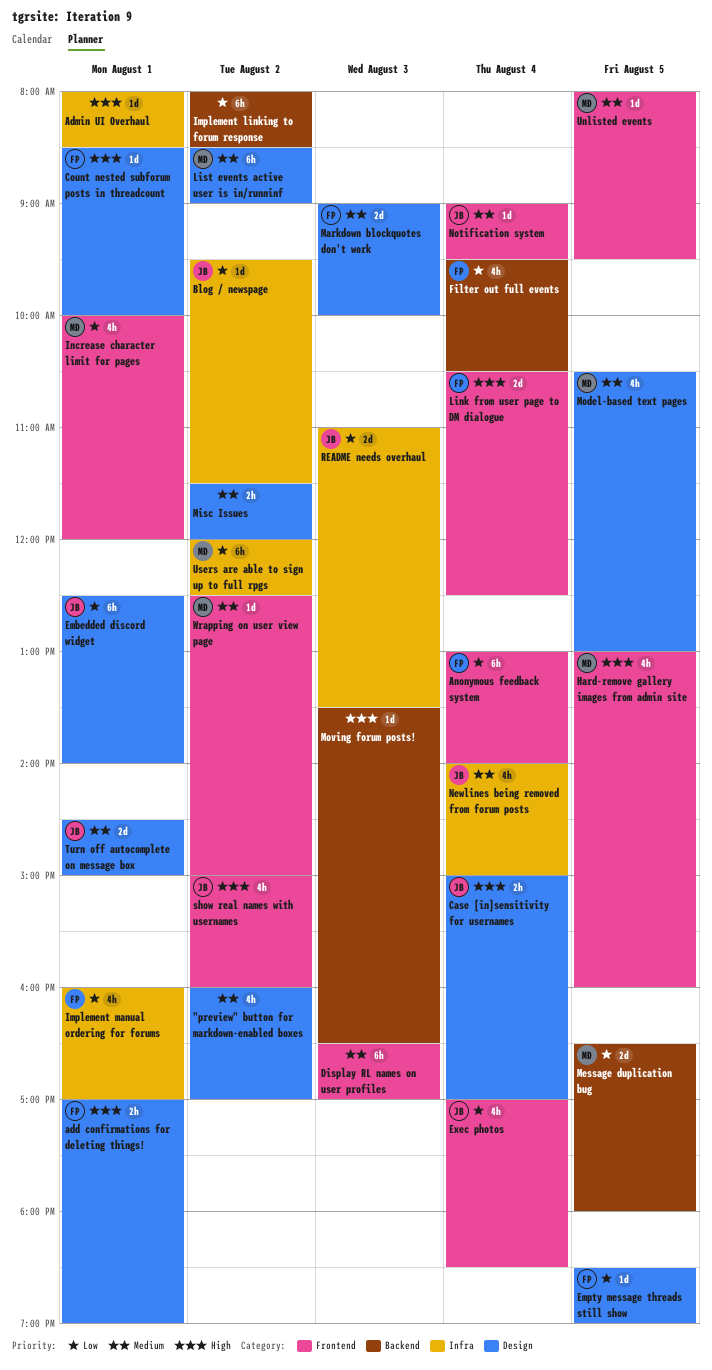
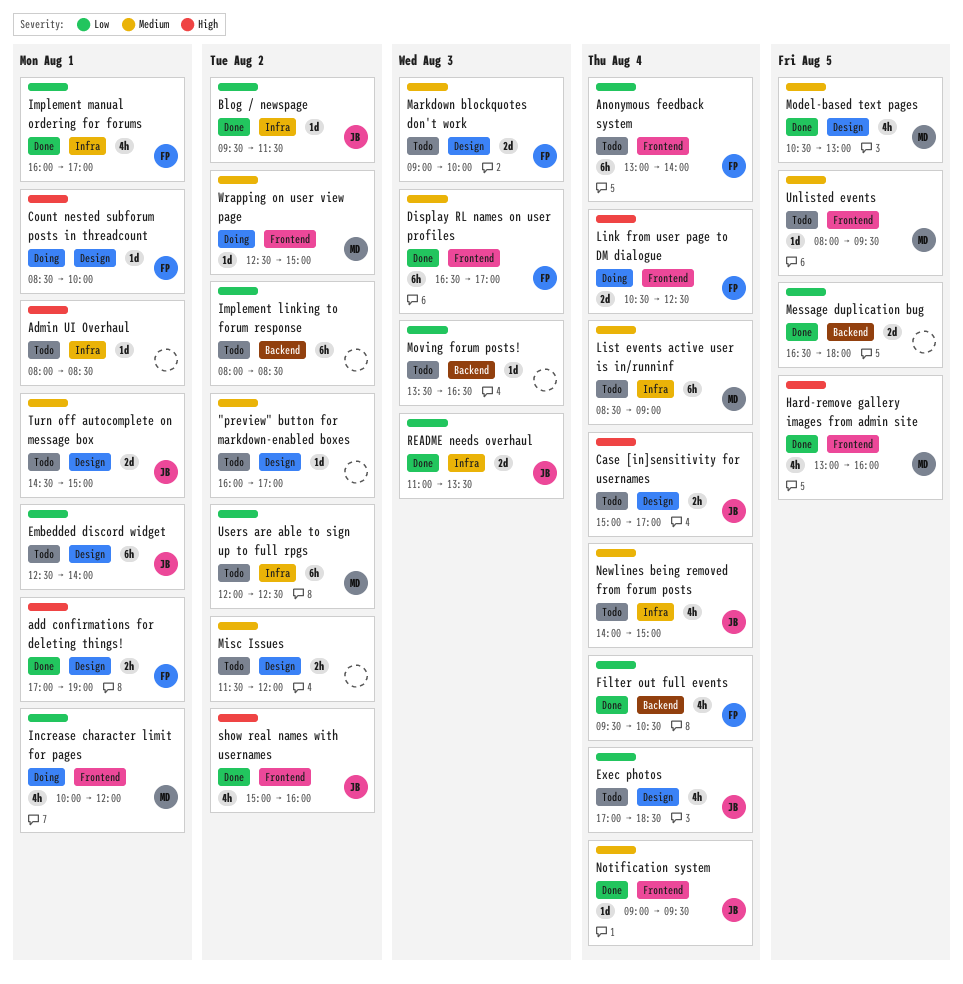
"preview" button for markdown-enabled boxes, estimate: 4h -> 1d
Display RL names on user profiles, owner: none -> FP
Empty message threads still show: present -> none
Exec photos, label: Frontend -> Design
List events active user is in/runninf, label: Design -> Infra
List events active user is in/runninf, day: Aug 2 -> Aug 4
Message duplication bug, owner: MD -> none
Moving forum posts!, priority: High -> Low

